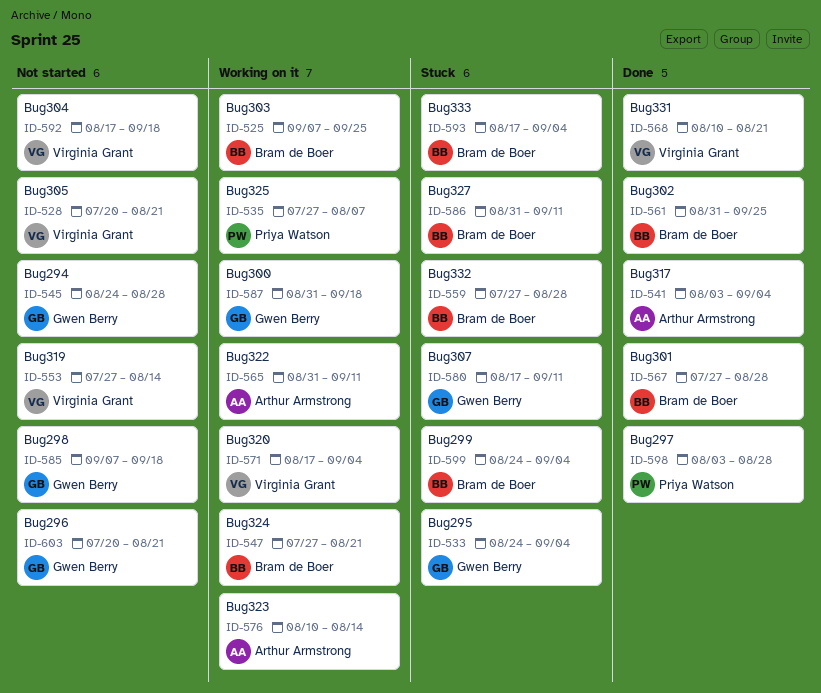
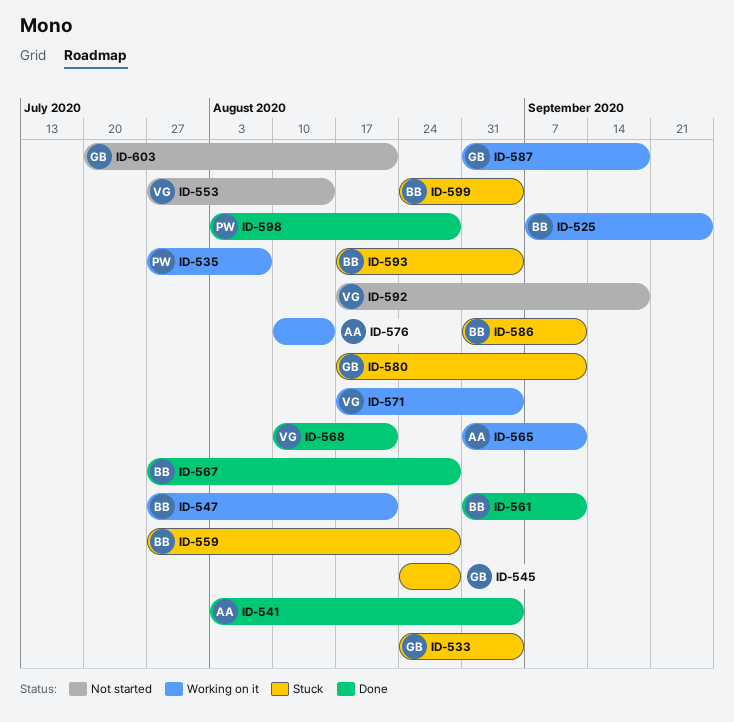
ID-528: present -> none
ID-545, status: Not started -> Stuck
ID-561, due: Sep 25 -> Sep 11
ID-585: present -> none

